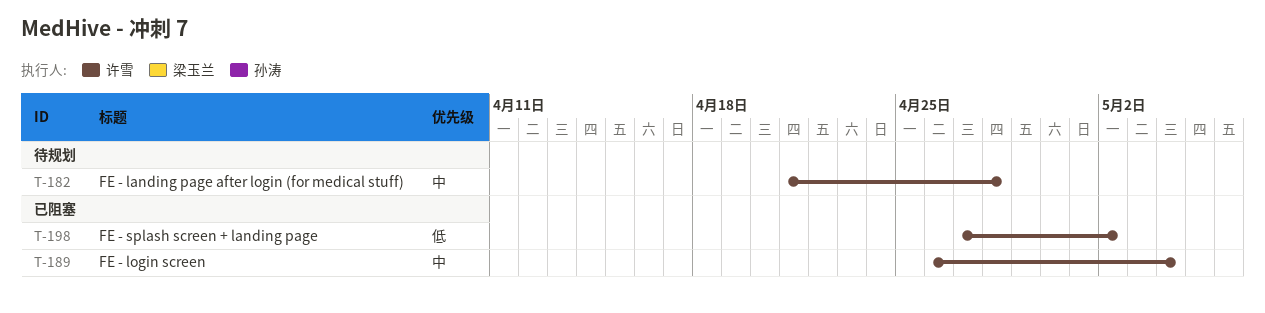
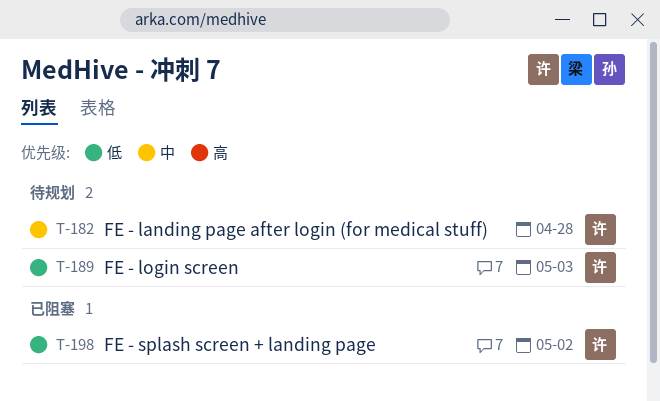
T-189, status: 已阻塞 -> 待规划
T-189, priority: 中 -> 低
T-189, due: May 4 -> May 3

